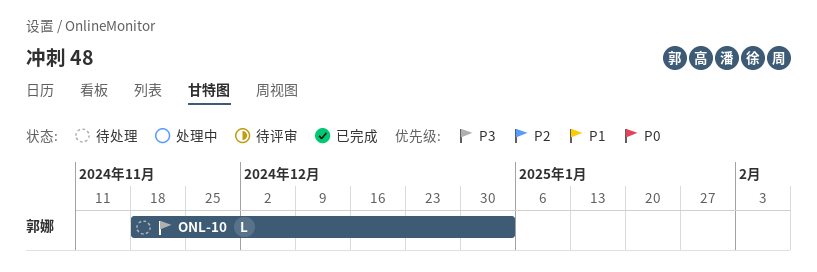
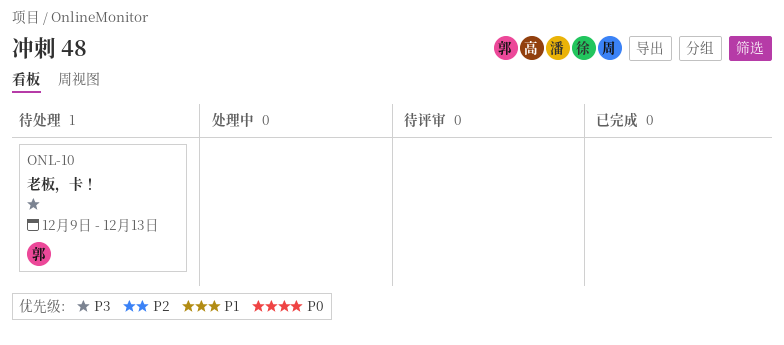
ONL-10, start: Nov 18 -> Dec 9
ONL-10, due: Jan 3 -> Dec 13

